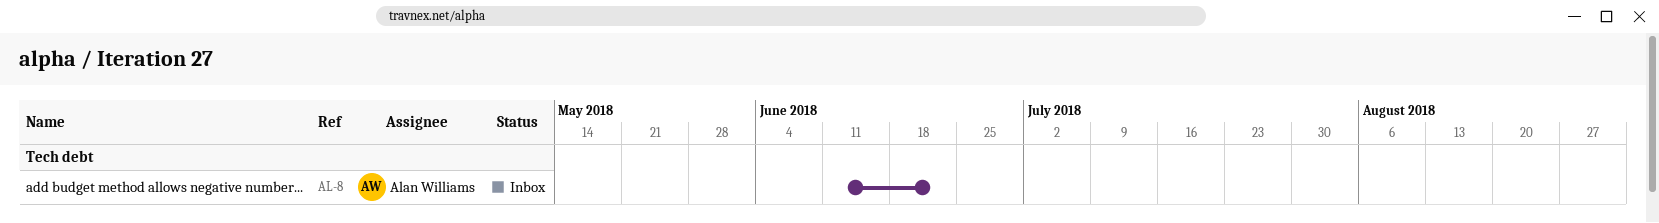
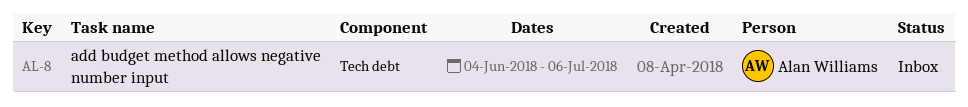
AL-8, start: Jun 11 -> Jun 4
AL-8, due: Jun 22 -> Jul 6

